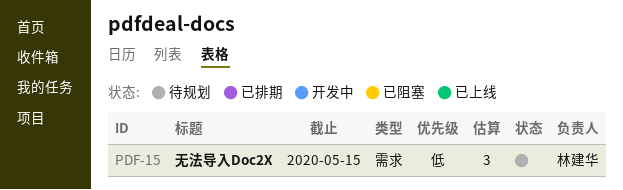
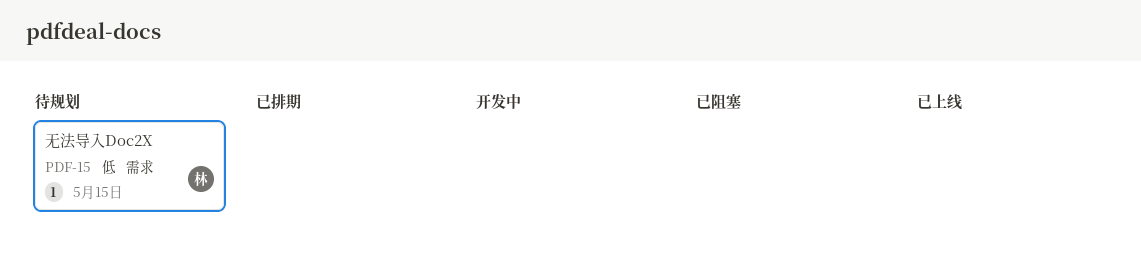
PDF-15, estimate: 3 -> 1

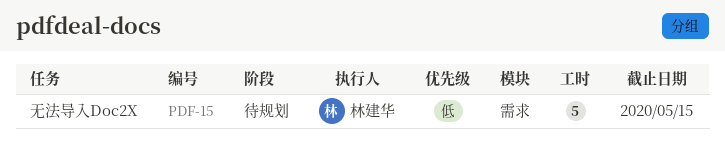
PDF-15, estimate: 1 -> 5

